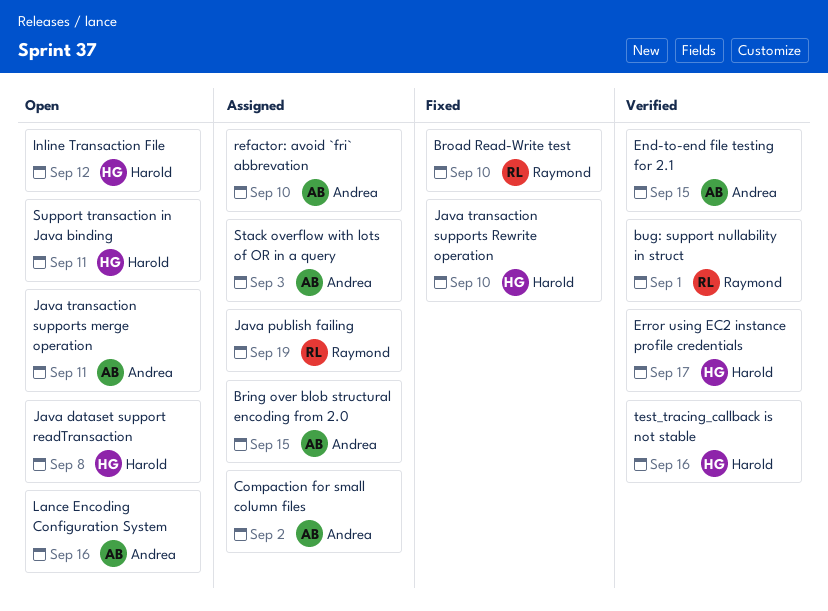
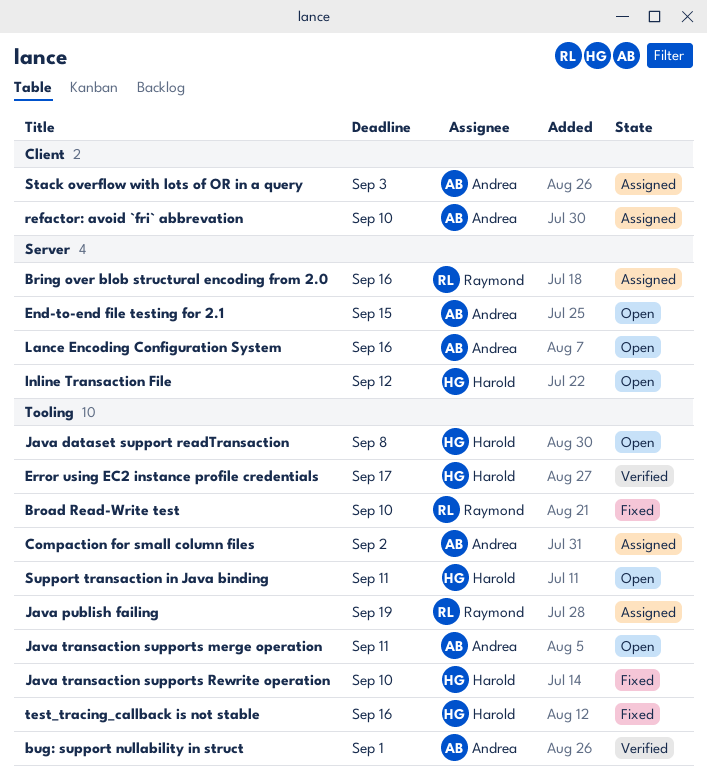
Bring over blob structural encoding from 2.0, owner: Andrea -> Raymond
Bring over blob structural encoding from 2.0, due: Sep 15 -> Sep 16
bug: support nullability in struct, owner: Raymond -> Andrea
End-to-end file testing for 2.1, status: Verified -> Open
test_tracing_callback is not stable, status: Verified -> Fixed

